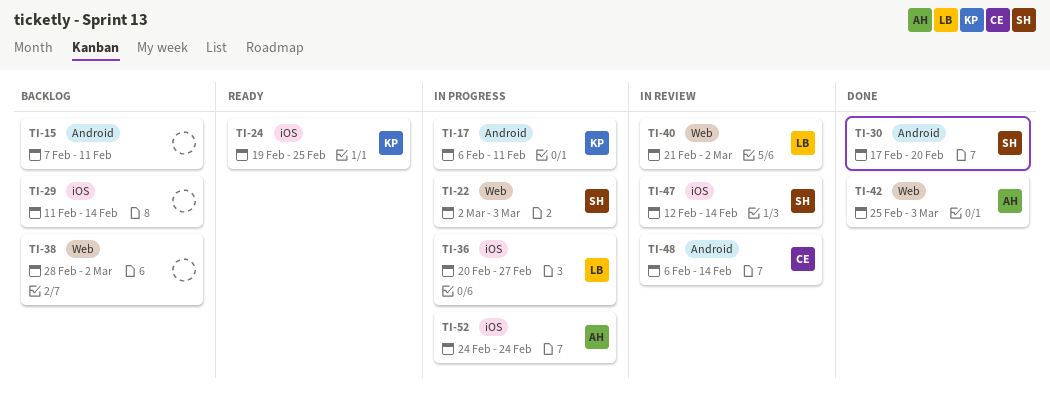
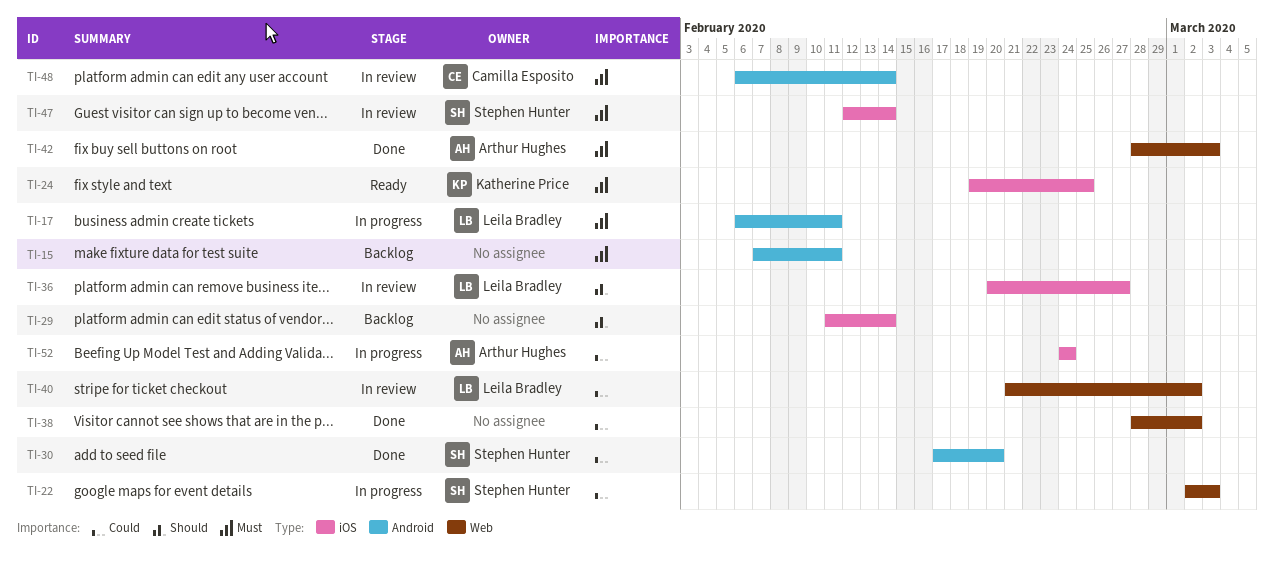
TI-17, owner: Katherine Price -> Leila Bradley
TI-36, status: In progress -> In review
TI-38, status: Backlog -> Done
TI-42, start: Feb 25 -> Feb 28

